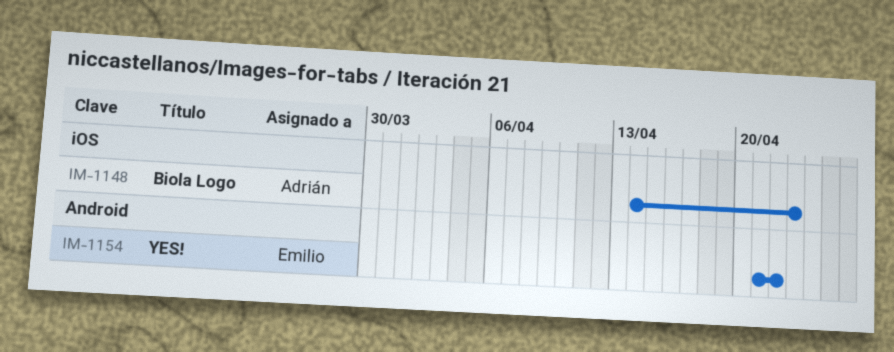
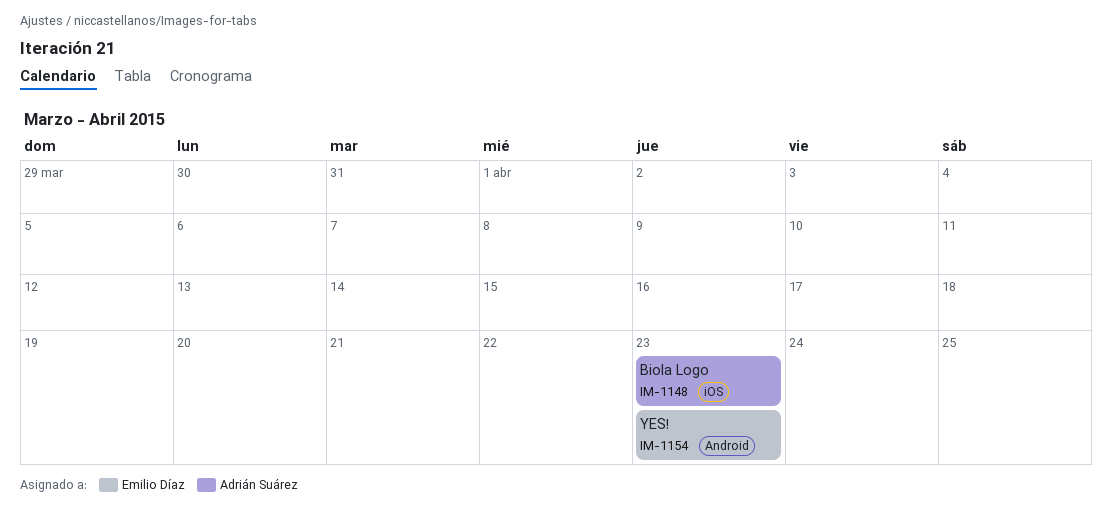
IM-1154, due: Apr 22 -> Apr 23

